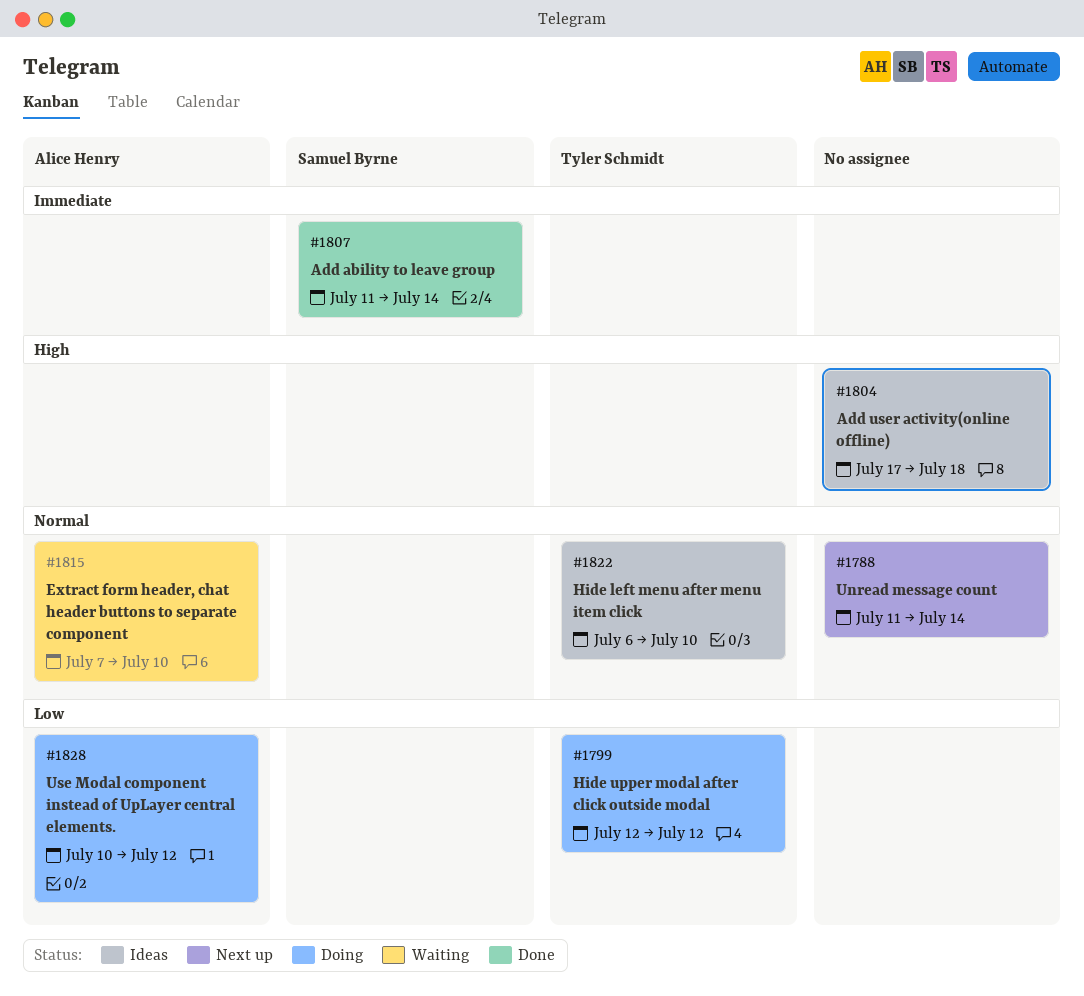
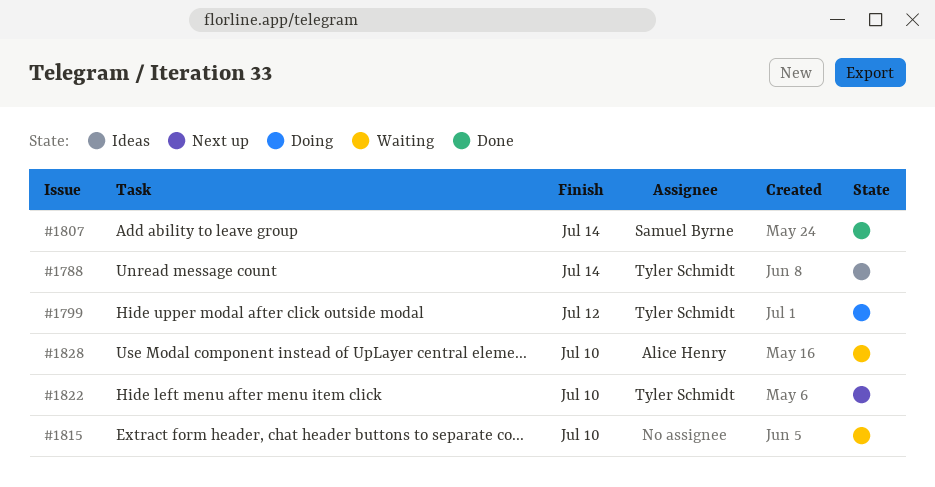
#1788, status: Next up -> Ideas
#1788, owner: none -> Tyler Schmidt
#1804: present -> none
#1815, owner: Alice Henry -> none
#1822, status: Ideas -> Next up
#1828, status: Doing -> Waiting
#1828, due: Jul 12 -> Jul 10

